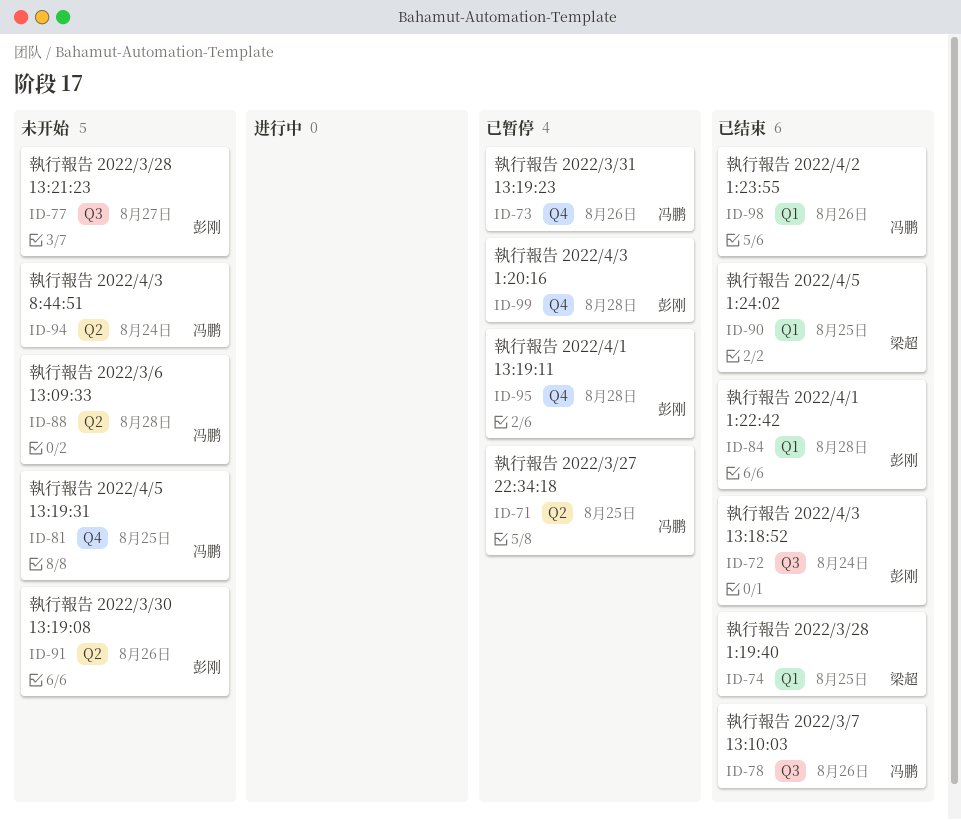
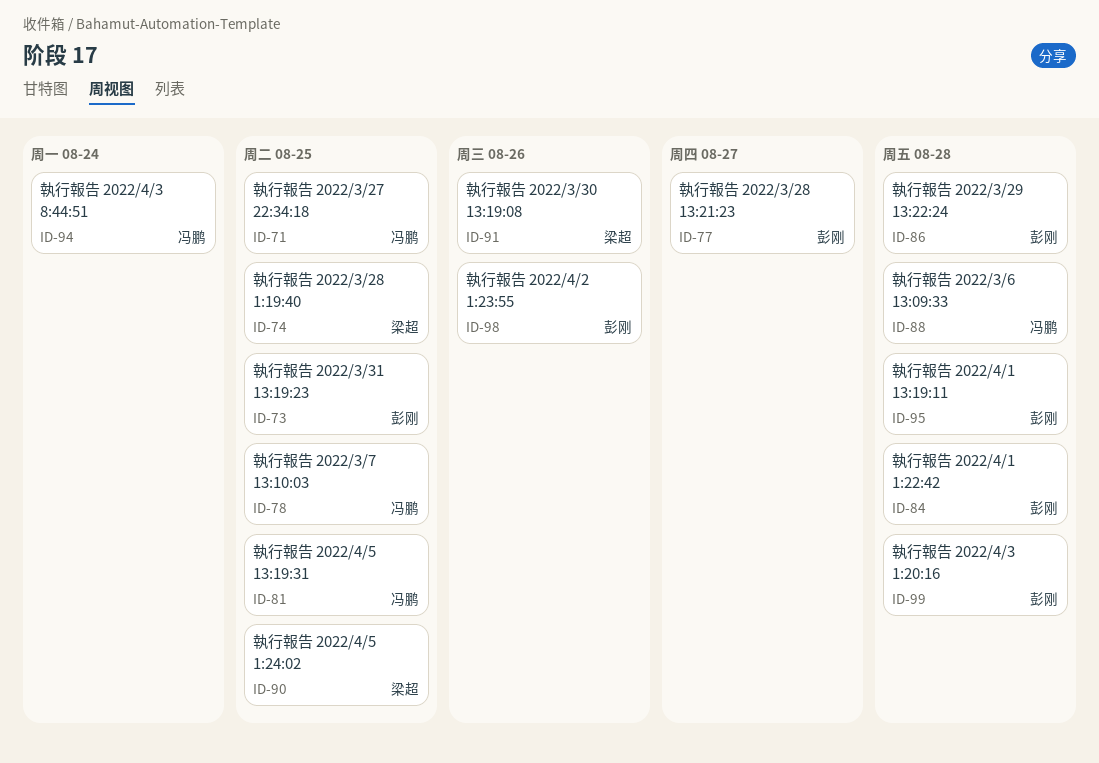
ID-72: present -> none
ID-73, owner: 冯鹏 -> 彭刚
ID-73, due: Aug 26 -> Aug 25
ID-78, due: Aug 26 -> Aug 25
ID-86: none -> present
ID-91, owner: 彭刚 -> 梁超
ID-98, owner: 冯鹏 -> 彭刚

